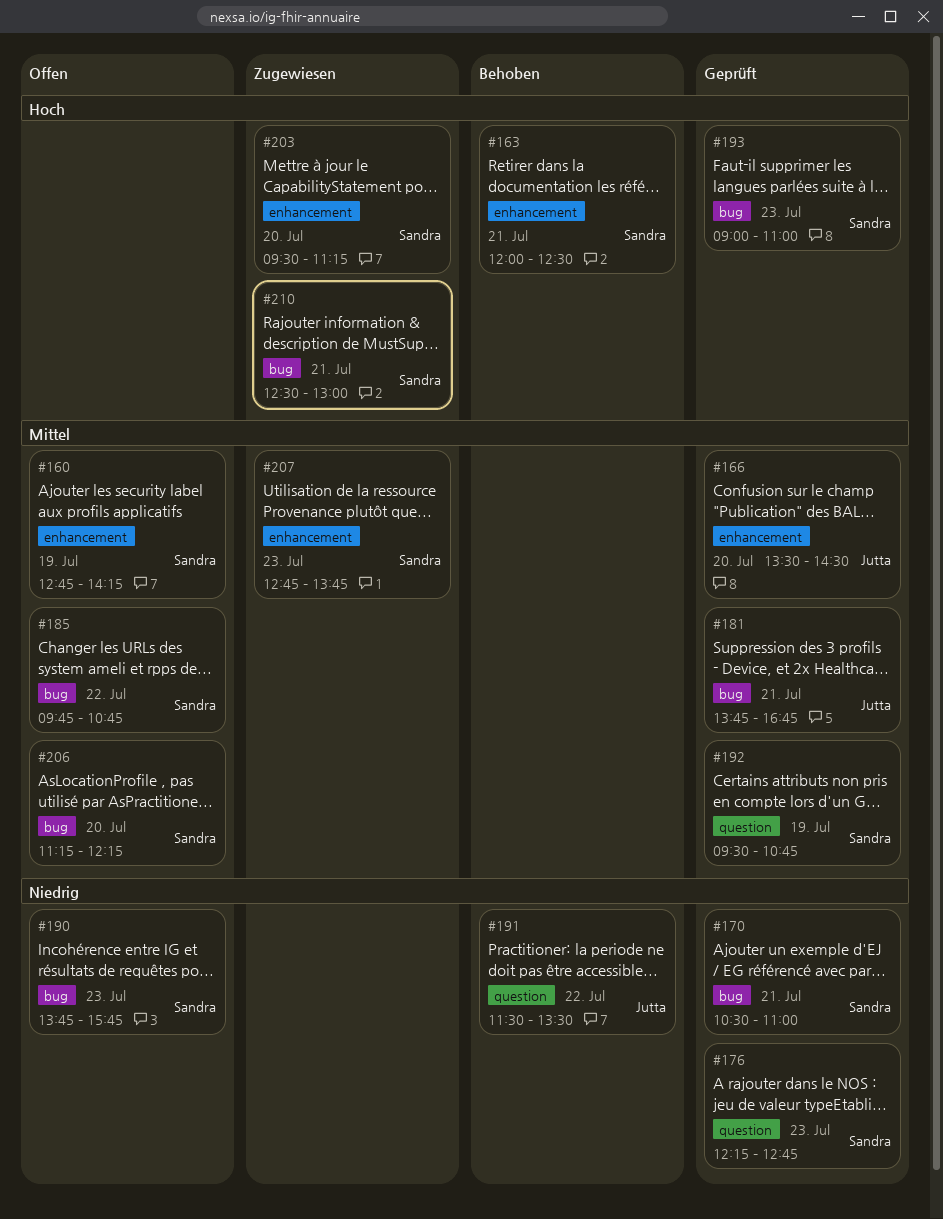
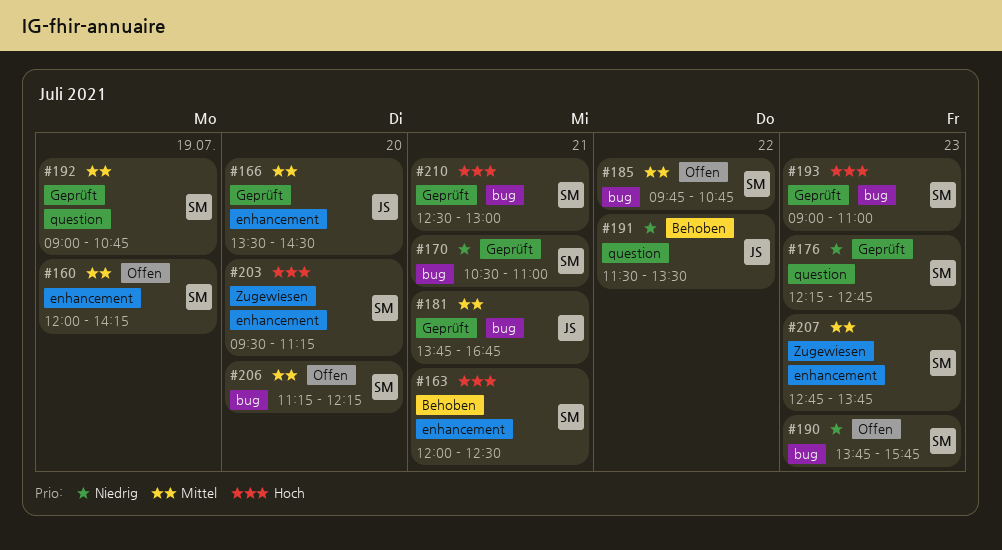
#160, begins: 12:45 -> 12:00
#192, begins: 09:30 -> 09:00
#210, status: Zugewiesen -> Geprüft

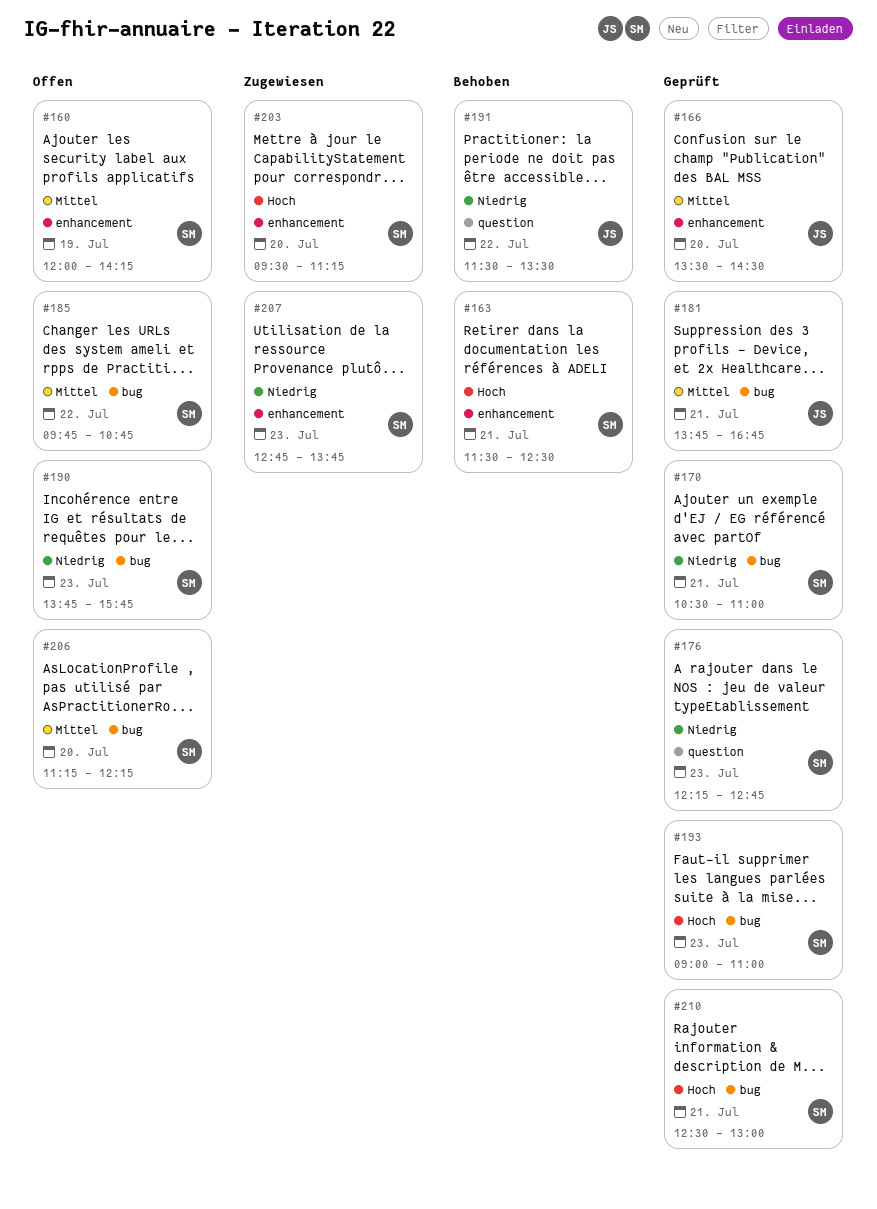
#163, begins: 12:00 -> 11:30
#192: present -> none
#207, priority: Mittel -> Niedrig

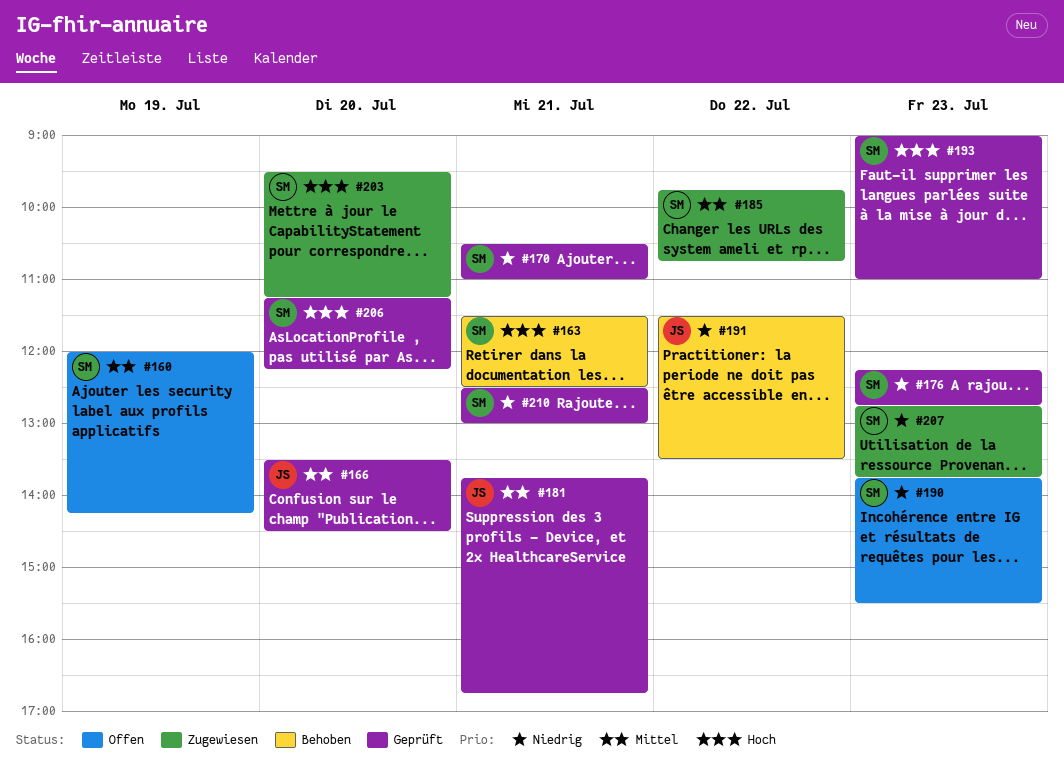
#185, status: Offen -> Zugewiesen
#190, ends: 15:45 -> 15:30
#206, status: Offen -> Geprüft
#206, priority: Mittel -> Hoch
#210, priority: Hoch -> Niedrig

